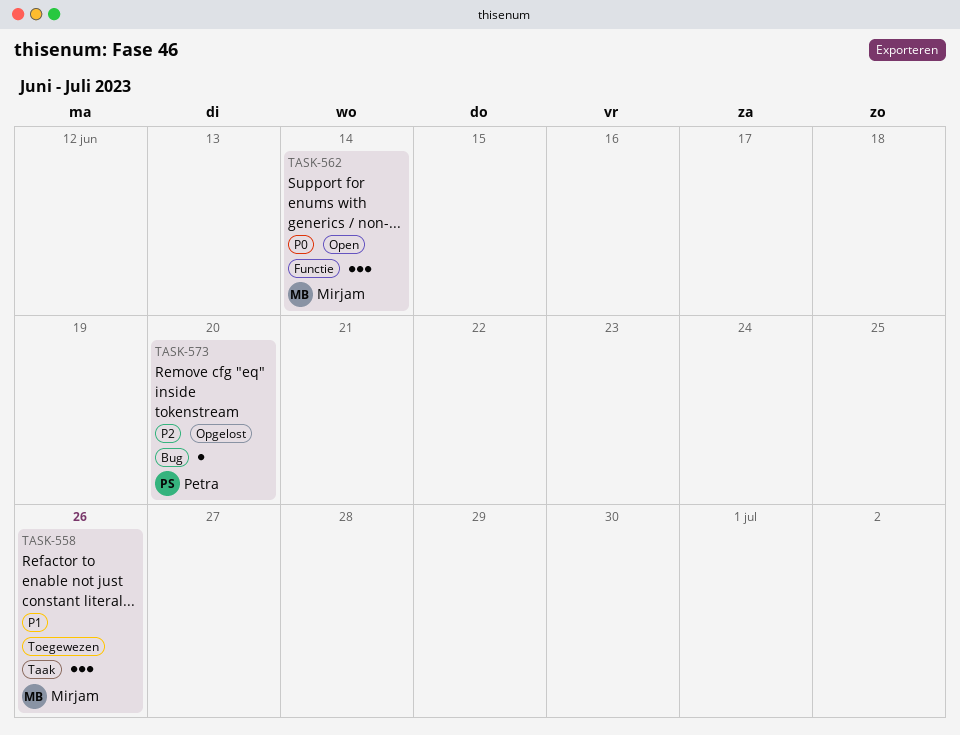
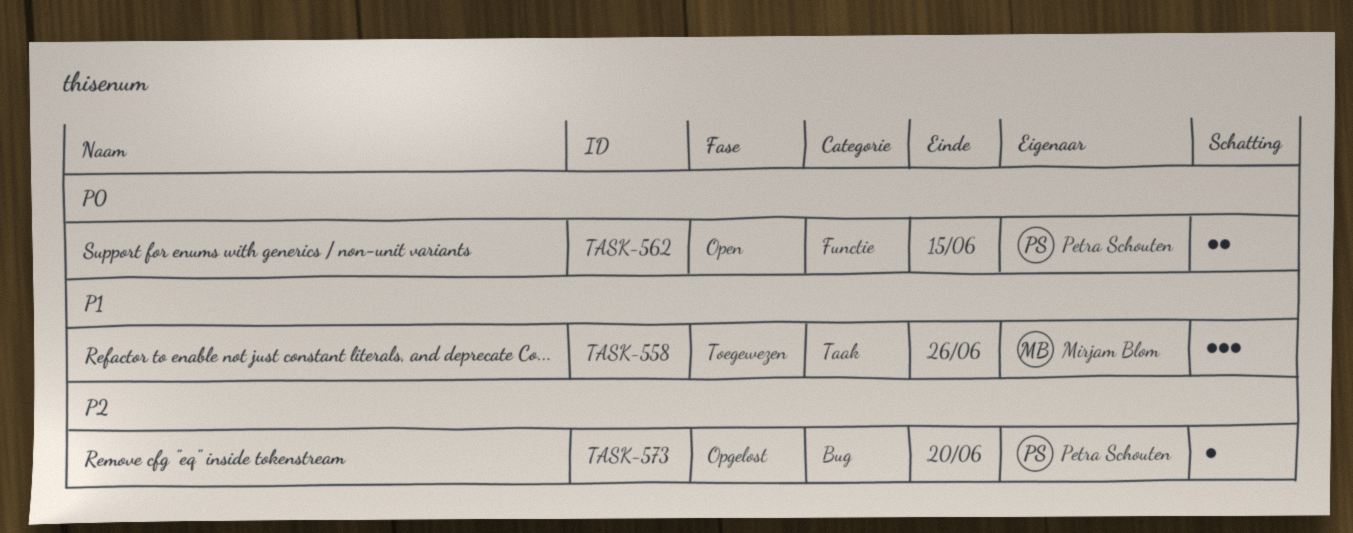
TASK-562, owner: Mirjam Blom -> Petra Schouten
TASK-562, estimate: 3 -> 2
TASK-562, due: Jun 14 -> Jun 15

